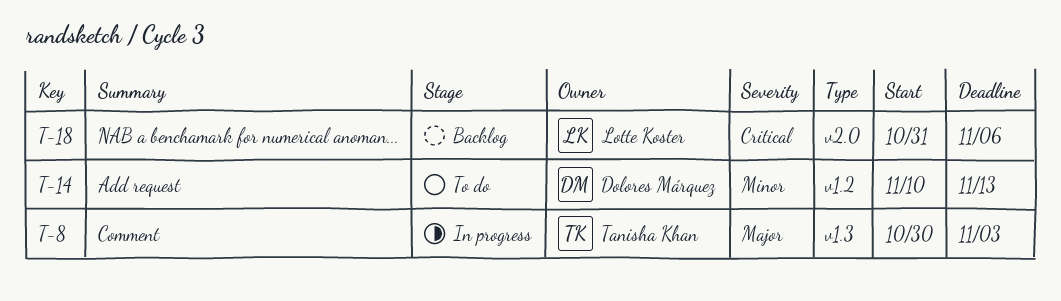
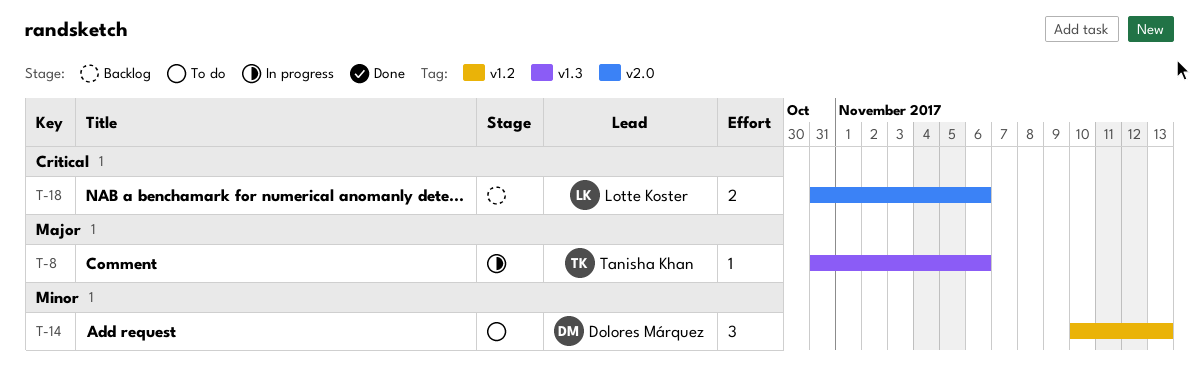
T-8, start: Oct 30 -> Oct 31
T-8, due: Nov 3 -> Nov 6

